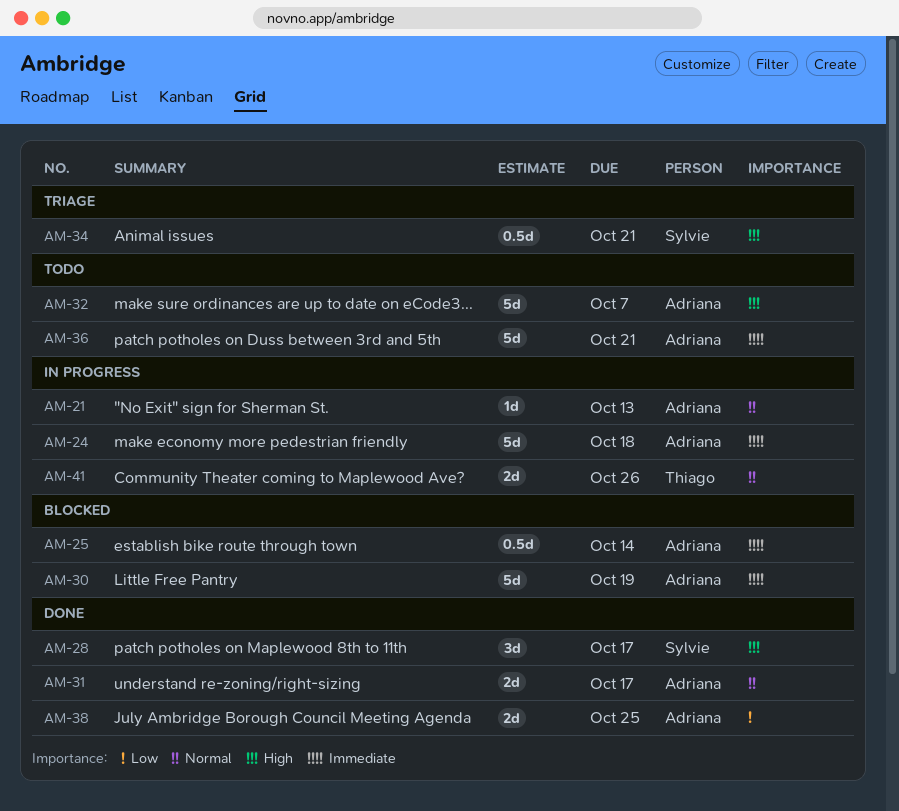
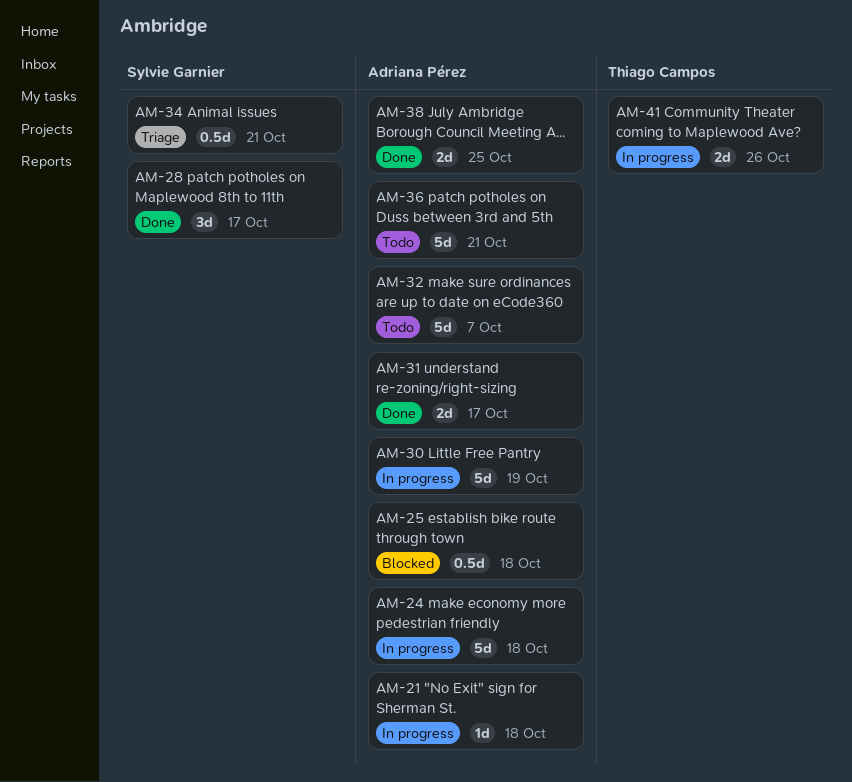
AM-21, due: Oct 13 -> Oct 18
AM-25, due: Oct 14 -> Oct 18
AM-30, status: Blocked -> In progress

